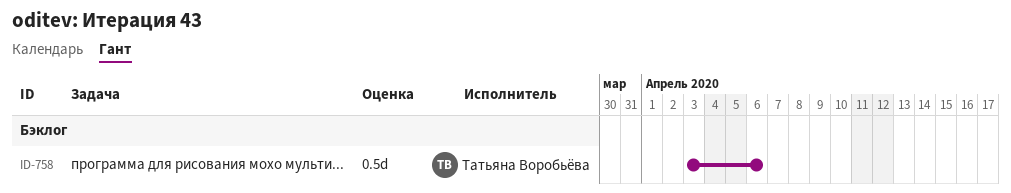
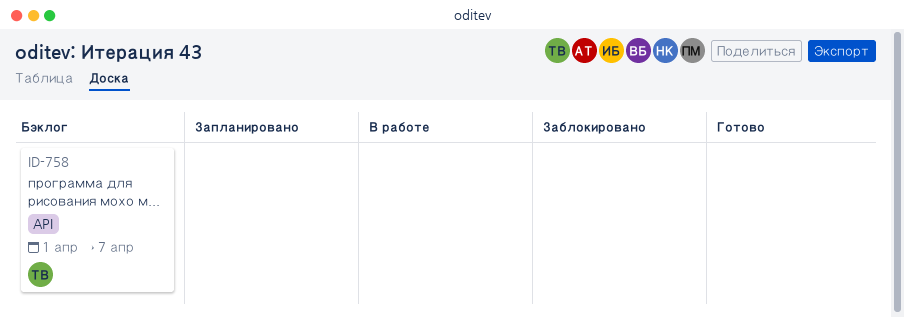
ID-758, start: Apr 3 -> Apr 1
ID-758, due: Apr 6 -> Apr 7

